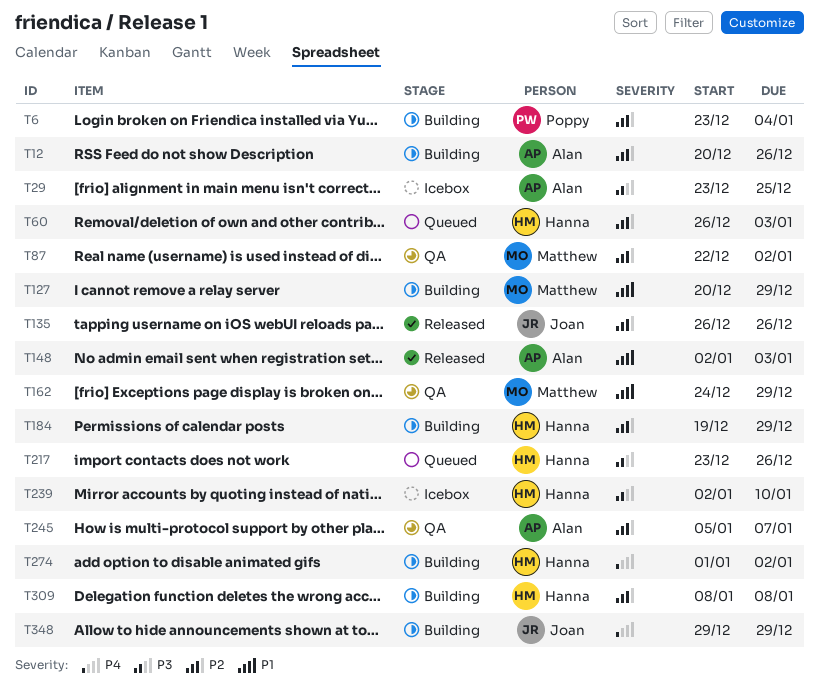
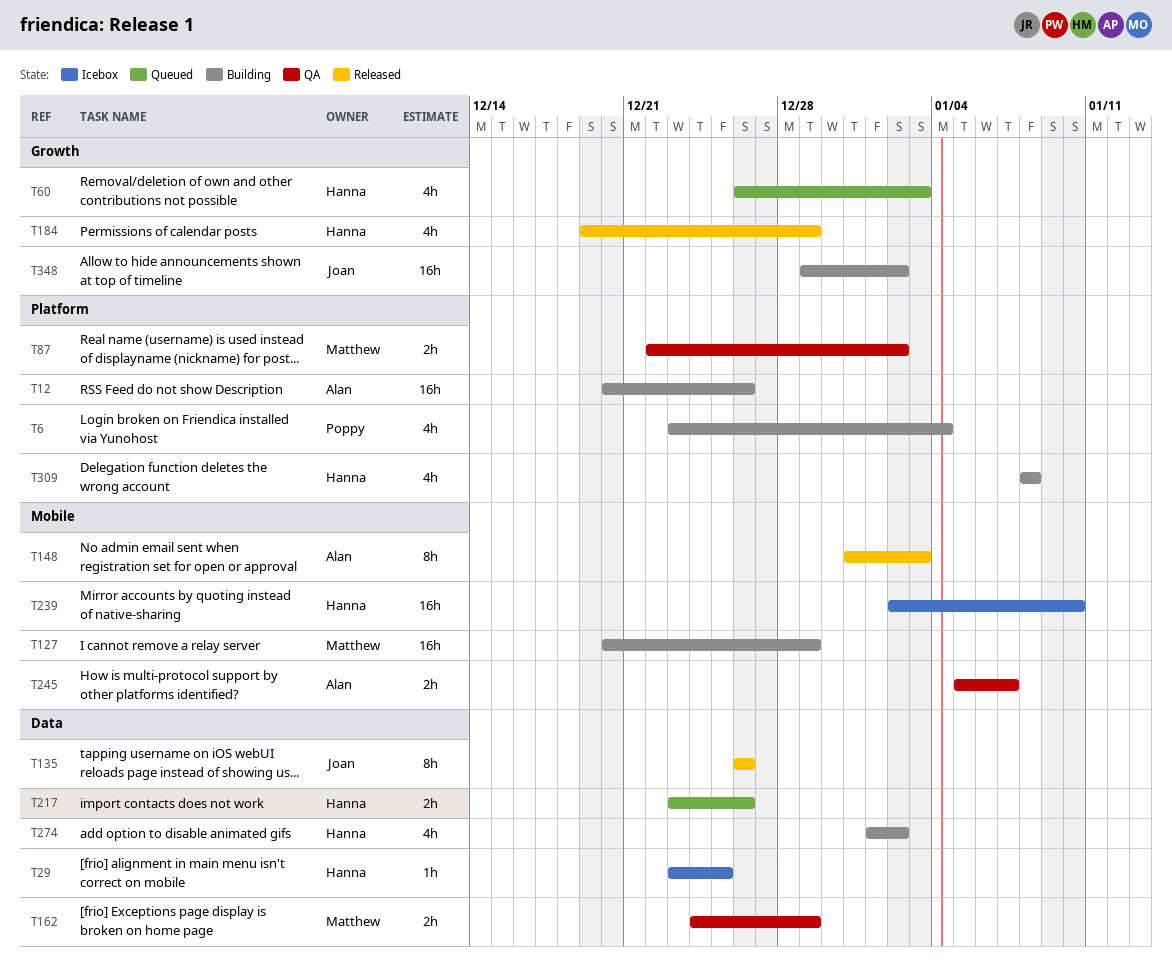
T29, owner: Alan -> Hanna
T148, start: Jan 2 -> Dec 31
T184, status: Building -> Released
T348, due: Dec 29 -> Jan 2

